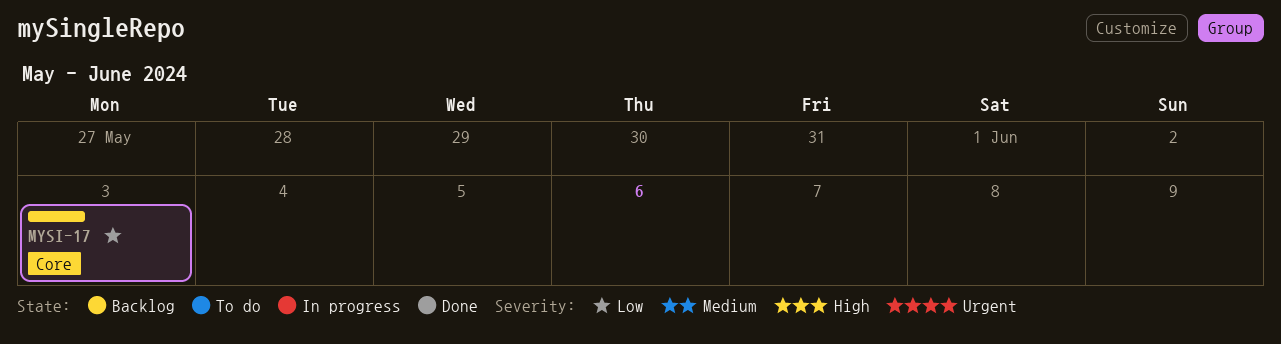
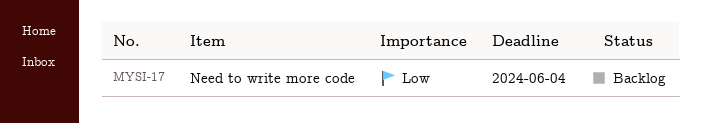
MYSI-17, due: Jun 3 -> Jun 4

